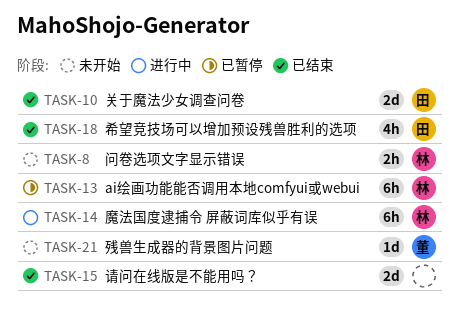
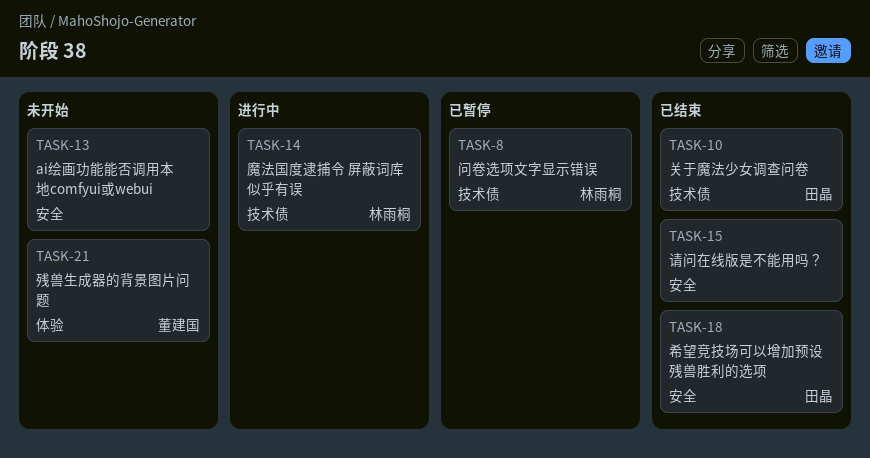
TASK-8, status: 未开始 -> 已暂停
TASK-13, status: 已暂停 -> 未开始
TASK-13, owner: 林雨桐 -> none

